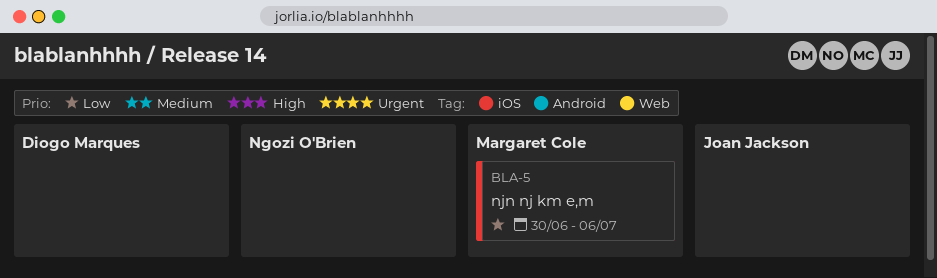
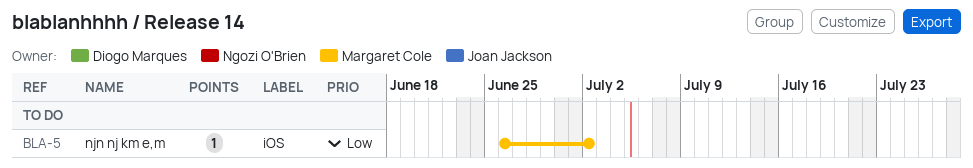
BLA-5, start: Jun 30 -> Jun 26
BLA-5, due: Jul 6 -> Jul 2

